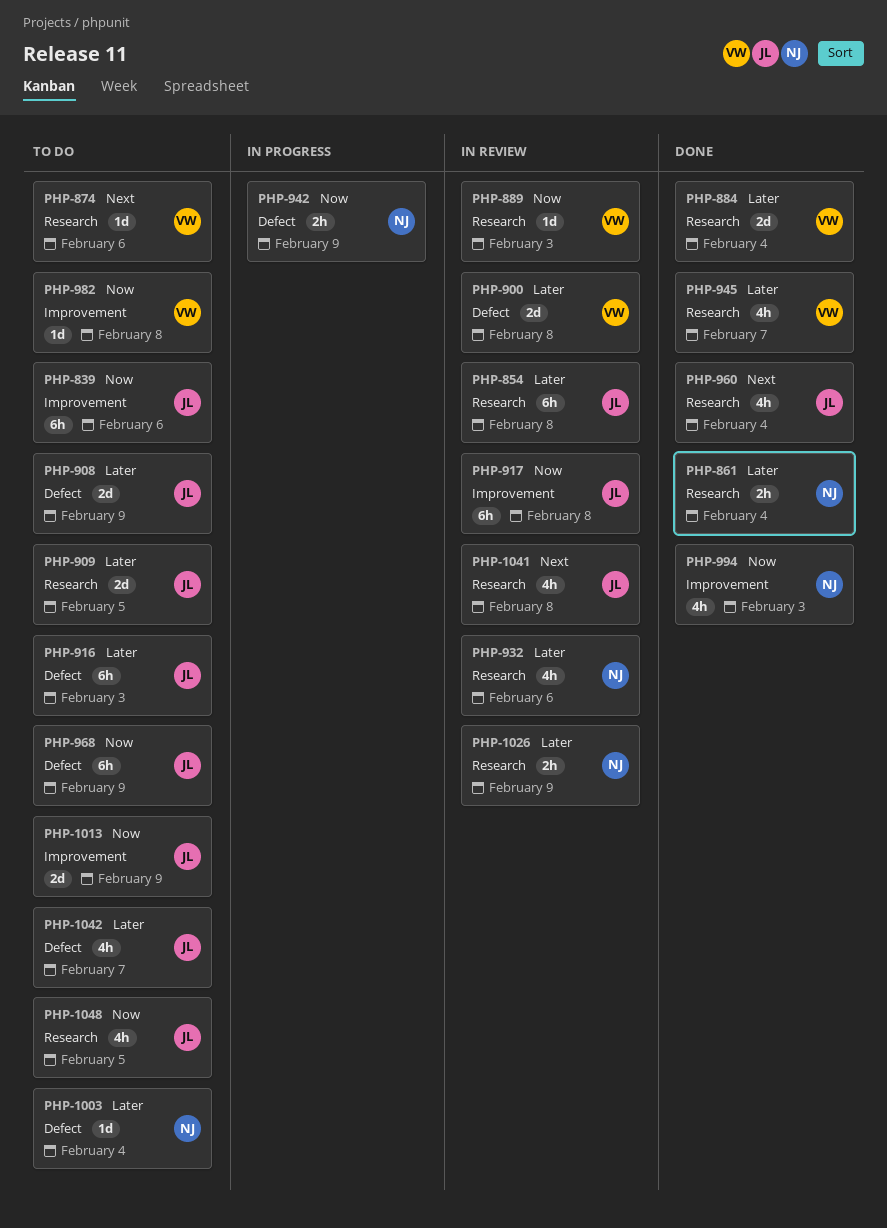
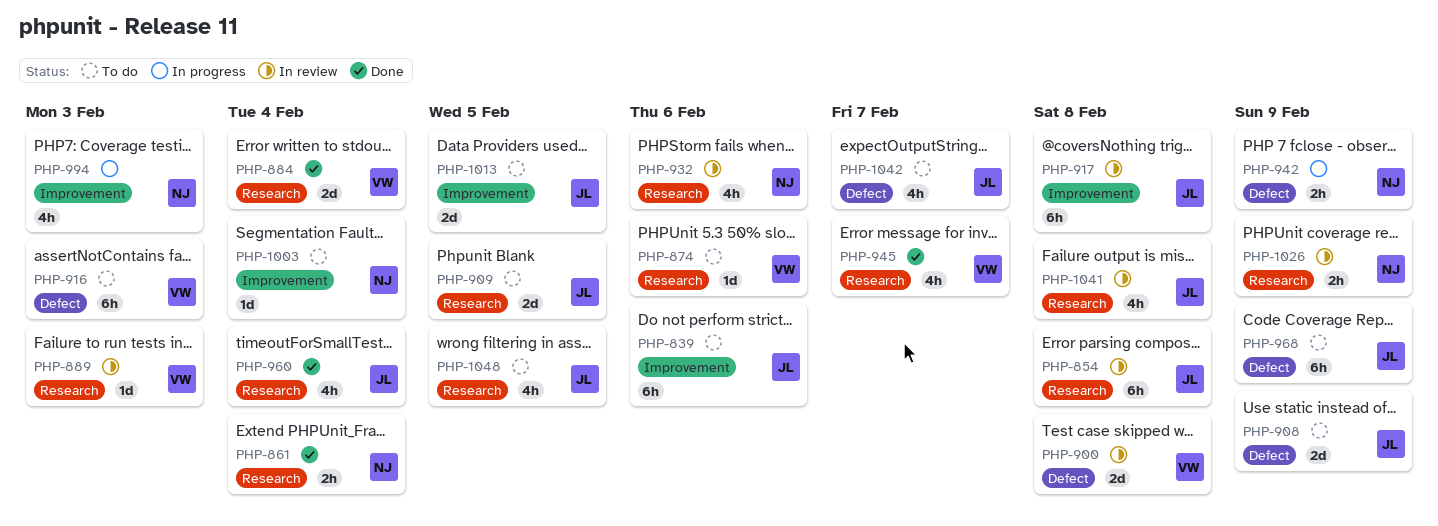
PHP-916, owner: JL -> VW
PHP-982: present -> none
PHP-994, status: Done -> In progress
PHP-1003, label: Defect -> Improvement
PHP-1013, due: Feb 9 -> Feb 5

